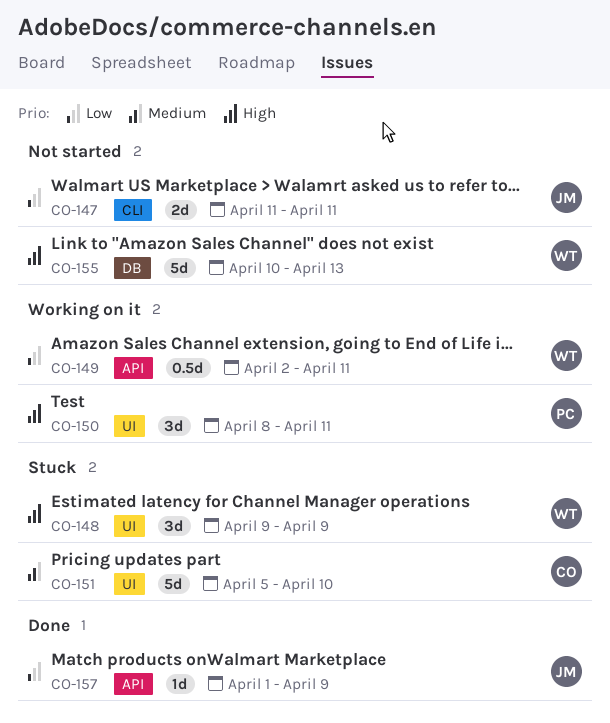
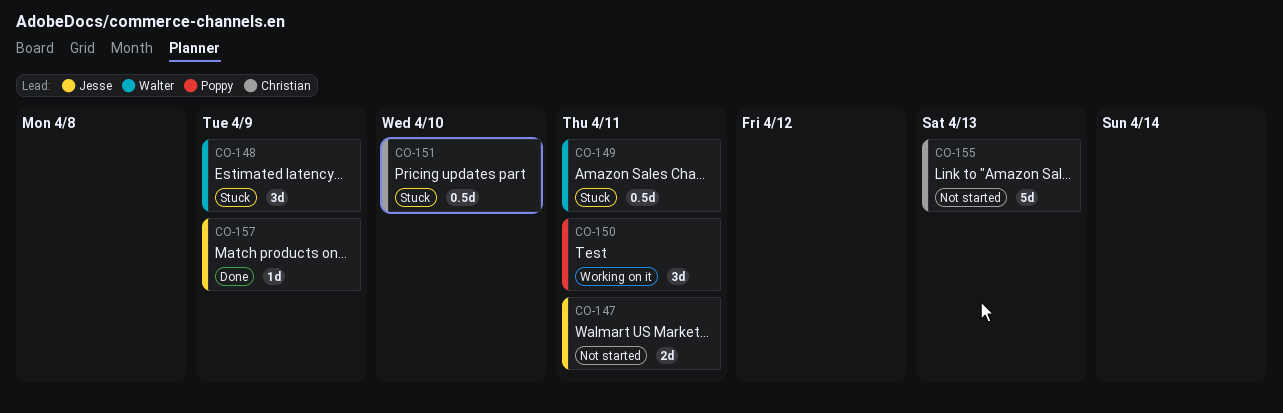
CO-149, status: Working on it -> Stuck
CO-151, estimate: 5d -> 0.5d
CO-155, owner: Walter -> Christian

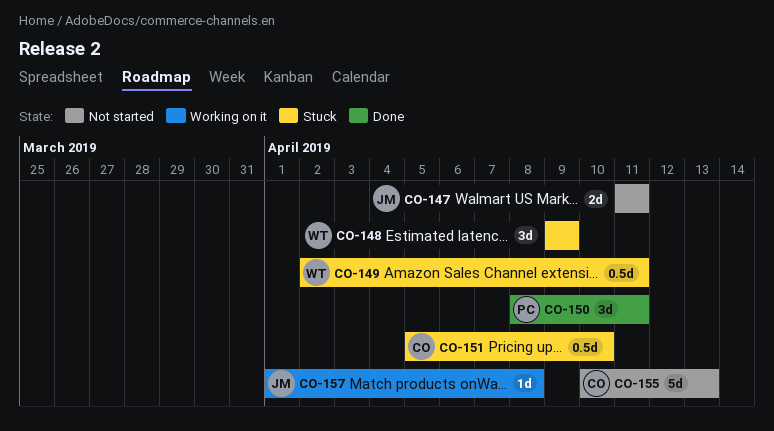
CO-150, status: Working on it -> Done
CO-157, status: Done -> Working on it
CO-157, due: Apr 9 -> Apr 8

